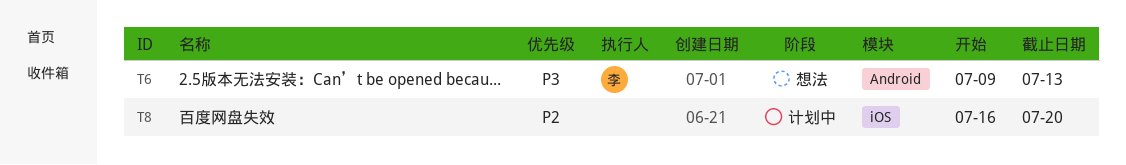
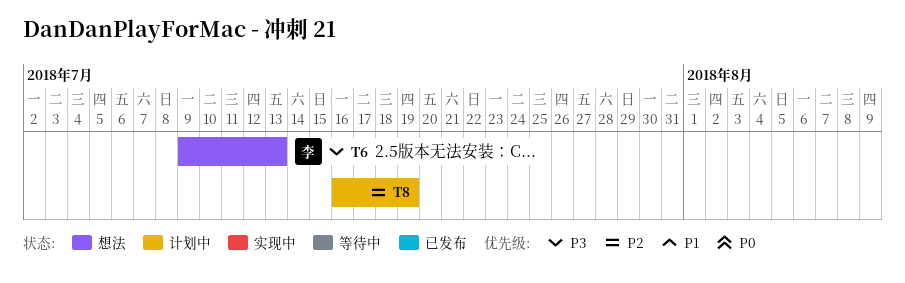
T8, due: Jul 20 -> Jul 19

